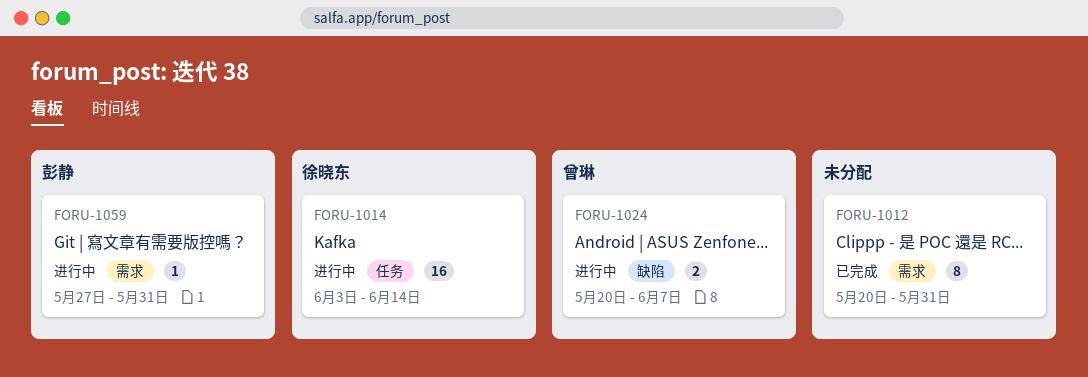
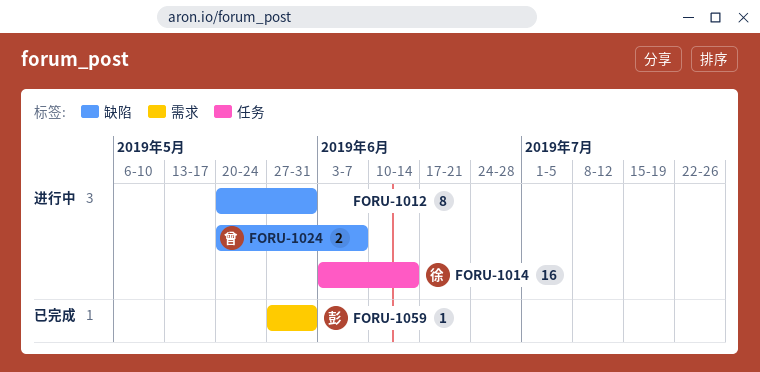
FORU-1012, status: 已完成 -> 进行中
FORU-1012, label: 需求 -> 缺陷
FORU-1059, status: 进行中 -> 已完成

